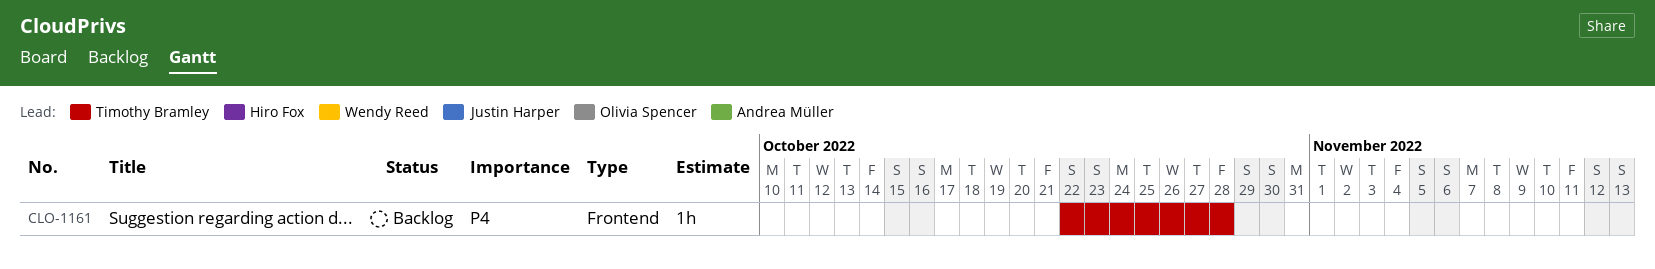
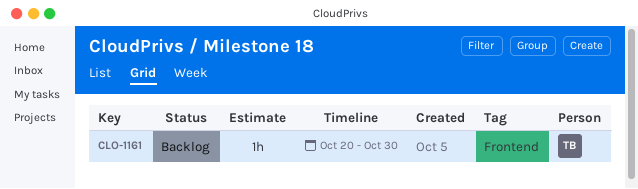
CLO-1161, start: Oct 22 -> Oct 20
CLO-1161, due: Oct 28 -> Oct 30

